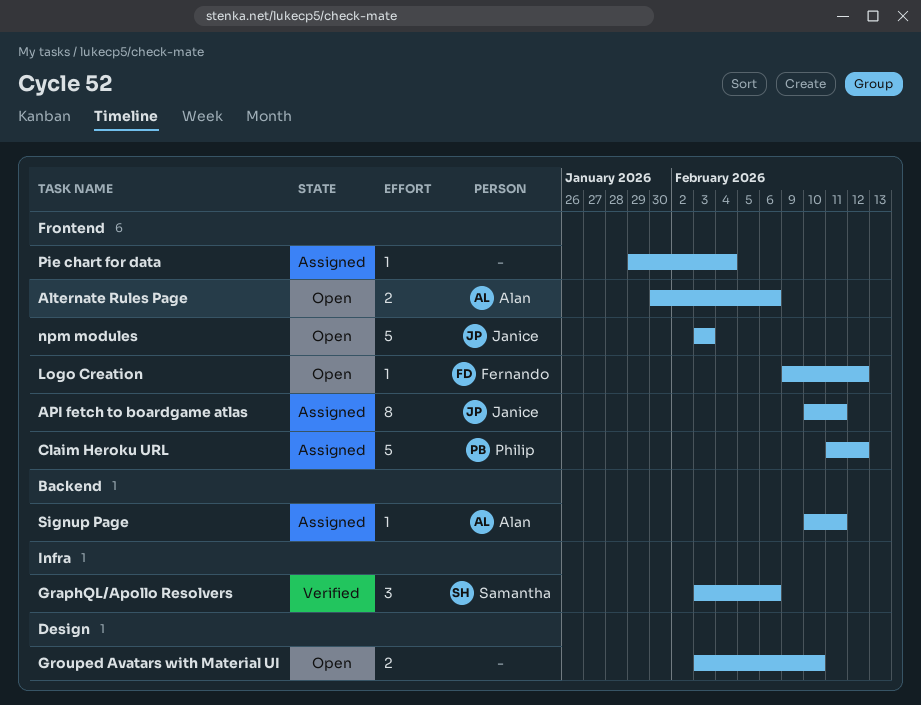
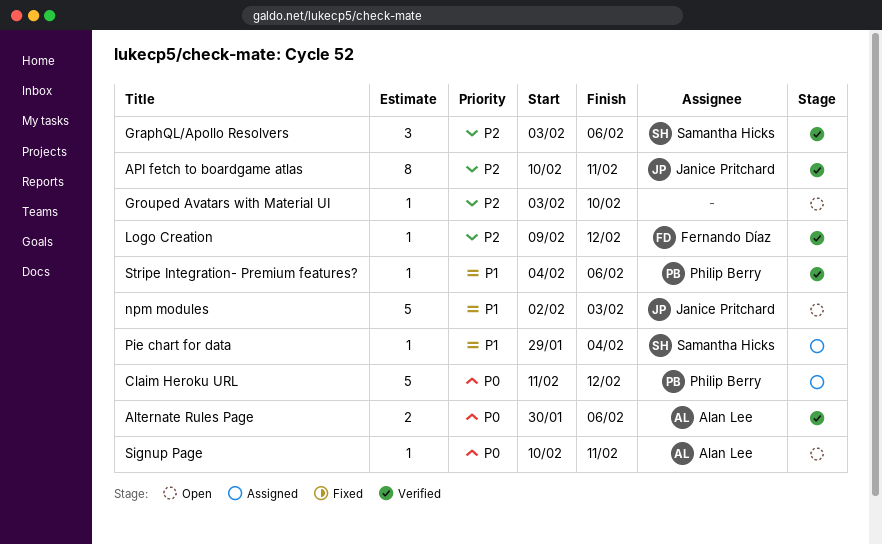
Alternate Rules Page, status: Open -> Verified
API fetch to boardgame atlas, status: Assigned -> Verified
Grouped Avatars with Material UI, estimate: 2 -> 1
Logo Creation, status: Open -> Verified
npm modules, start: Feb 3 -> Feb 2
Pie chart for data, owner: none -> Samantha Hicks
Signup Page, status: Assigned -> Open
Stripe Integration- Premium features?: none -> present

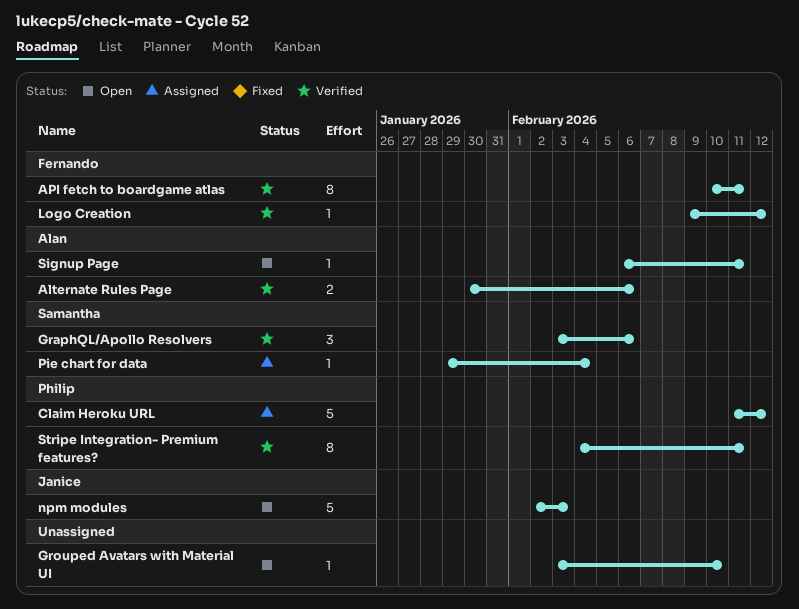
API fetch to boardgame atlas, owner: Janice Pritchard -> Fernando Díaz
Signup Page, start: Feb 10 -> Feb 6
Stripe Integration- Premium features?, estimate: 1 -> 8
Stripe Integration- Premium features?, due: Feb 6 -> Feb 11

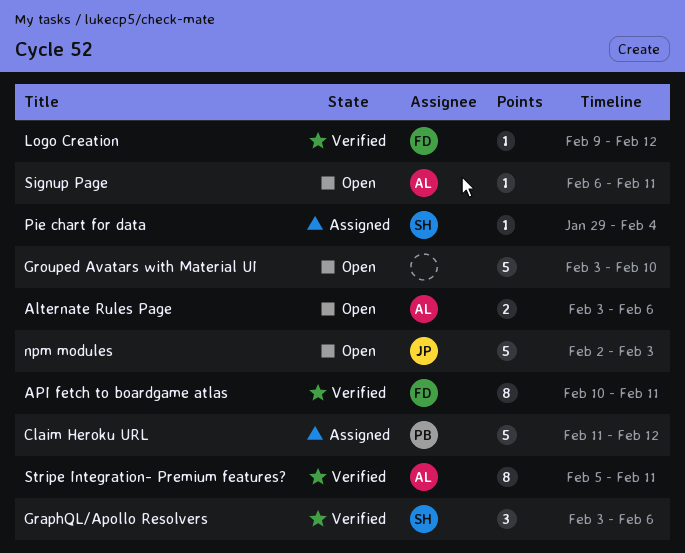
Alternate Rules Page, status: Verified -> Open
Alternate Rules Page, start: Jan 30 -> Feb 3
Grouped Avatars with Material UI, estimate: 1 -> 5
Stripe Integration- Premium features?, owner: Philip -> Alan
Stripe Integration- Premium features?, start: Feb 4 -> Feb 5

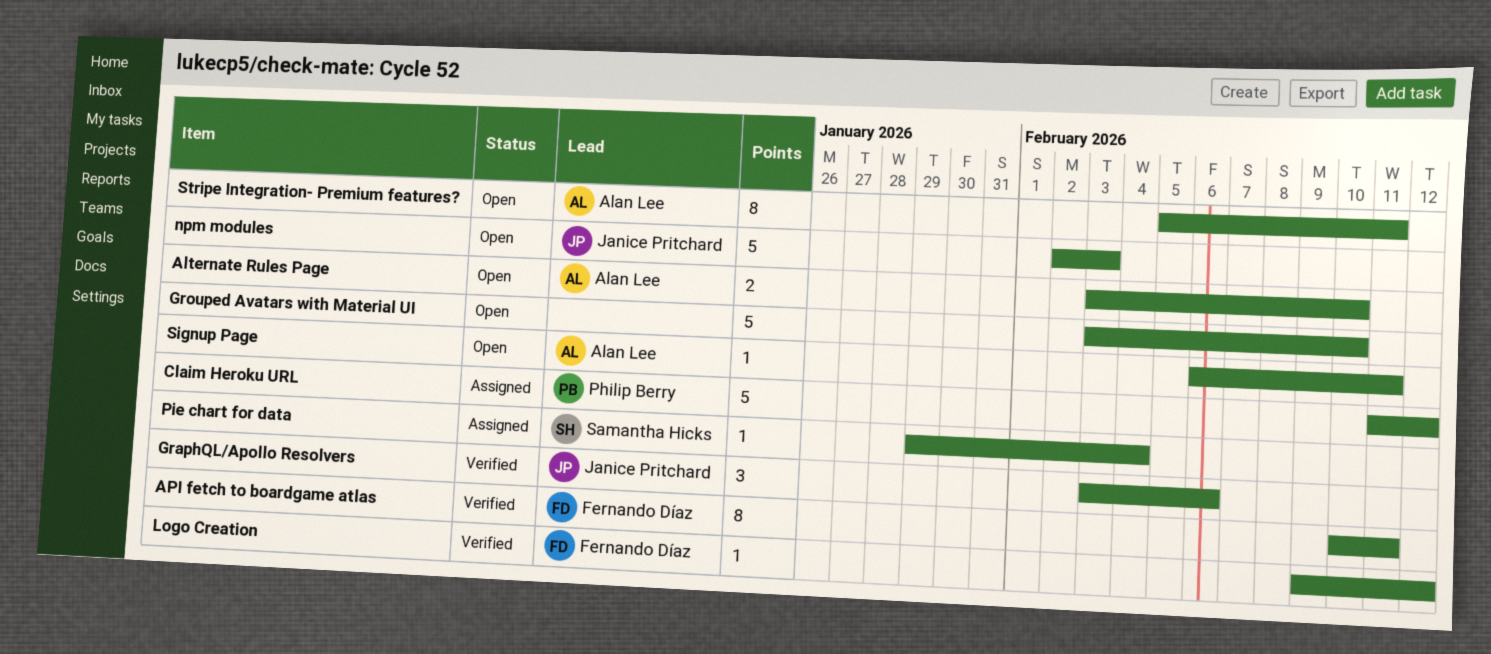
Alternate Rules Page, due: Feb 6 -> Feb 10
GraphQL/Apollo Resolvers, owner: Samantha Hicks -> Janice Pritchard
Stripe Integration- Premium features?, status: Verified -> Open

